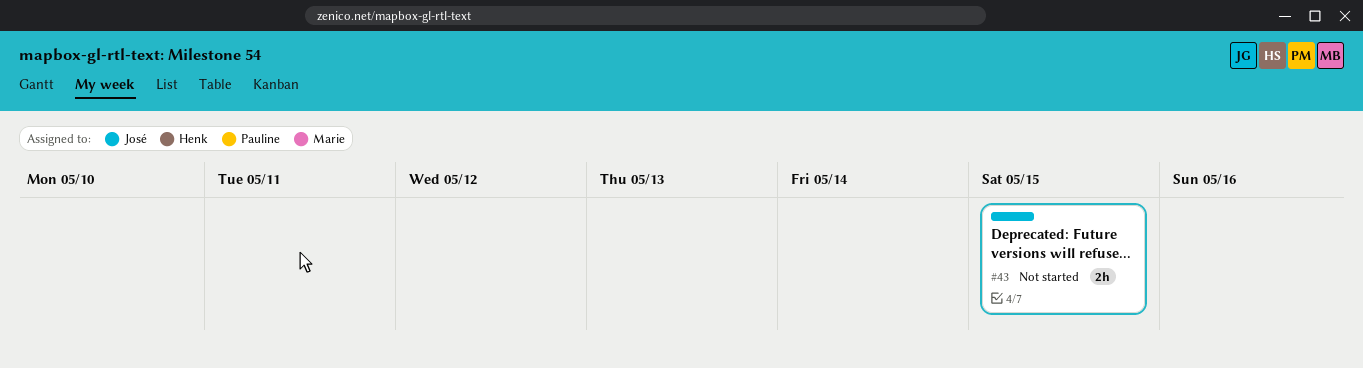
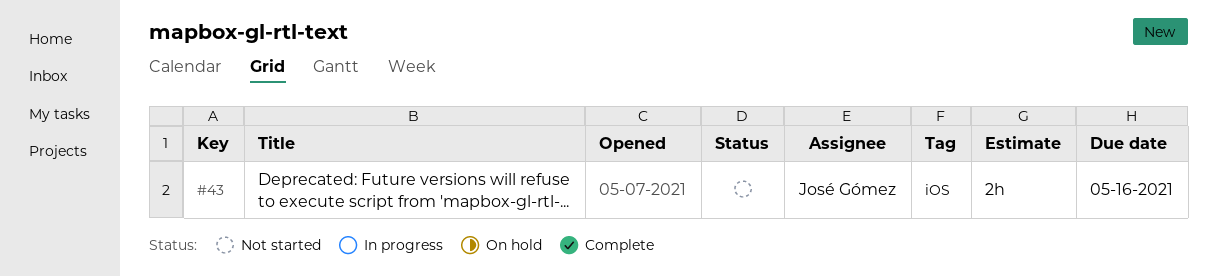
#43, due: May 15 -> May 16

